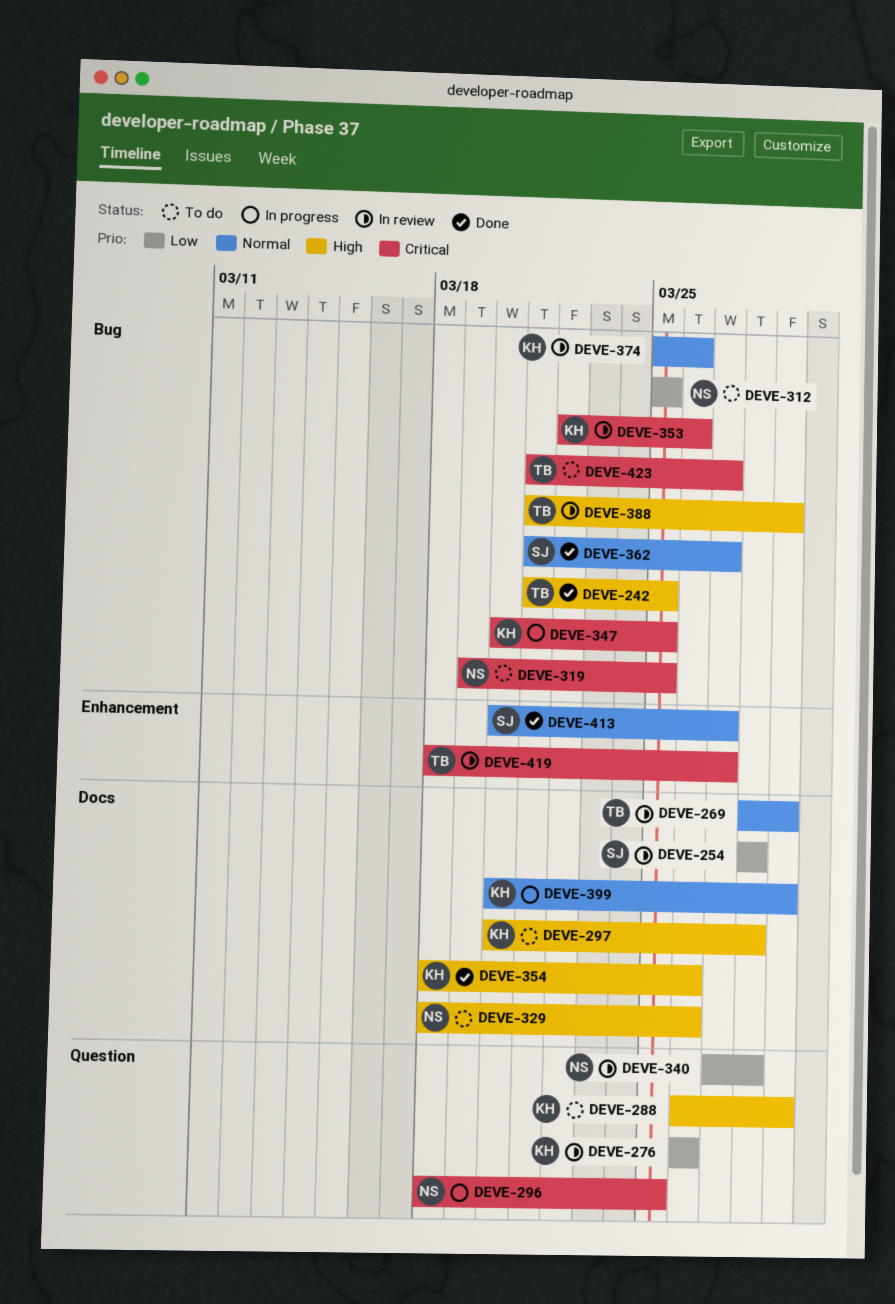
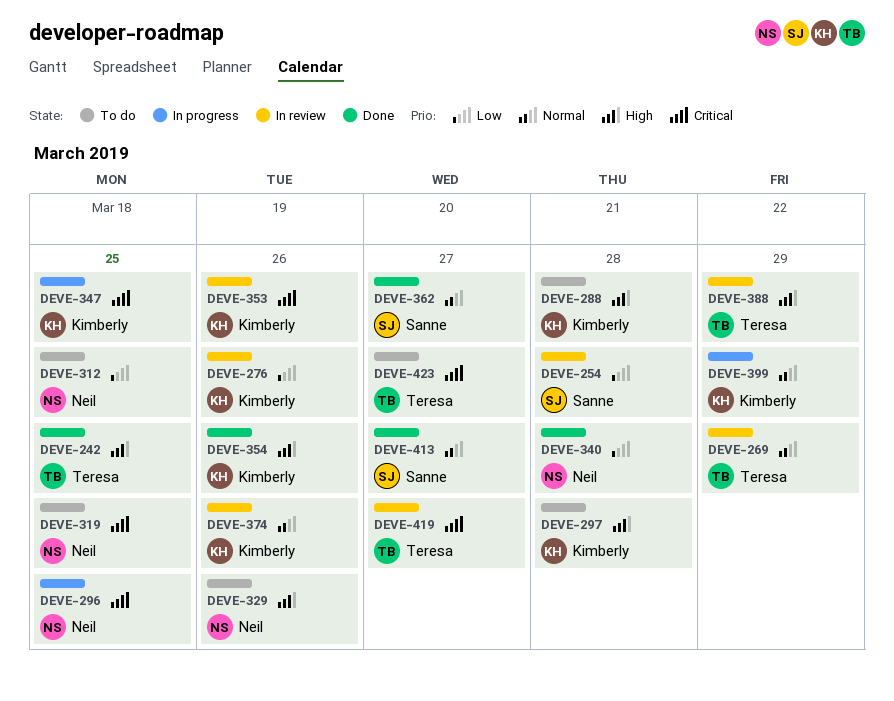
DEVE-288, due: Mar 29 -> Mar 28
DEVE-340, status: In review -> Done

